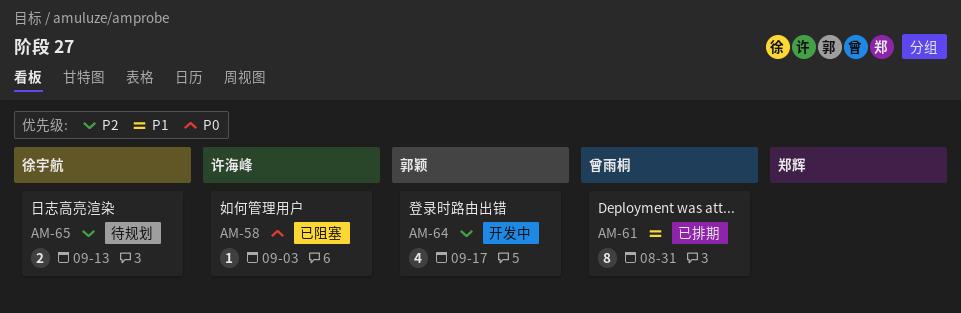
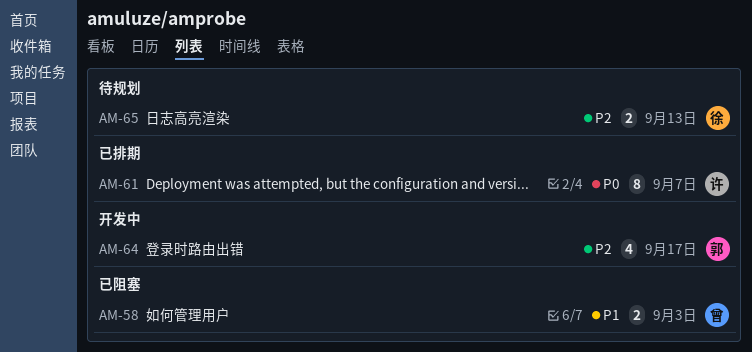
AM-58, owner: 许海峰 -> 曾雨桐
AM-58, priority: P0 -> P1
AM-58, estimate: 1 -> 2
AM-61, owner: 曾雨桐 -> 许海峰
AM-61, priority: P1 -> P0
AM-61, due: Aug 31 -> Sep 7

